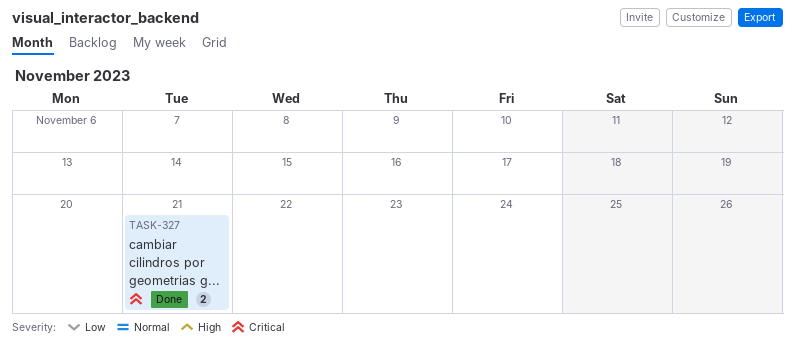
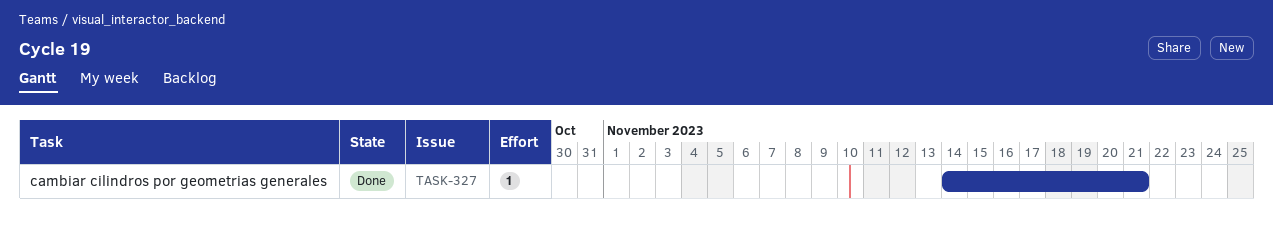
TASK-327, estimate: 2 -> 1

